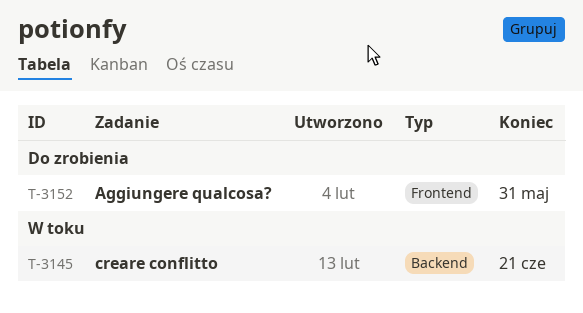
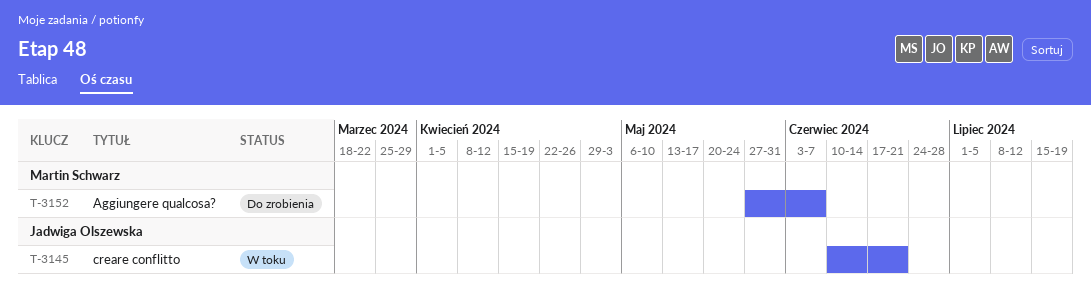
T-3152, due: May 31 -> Jun 7

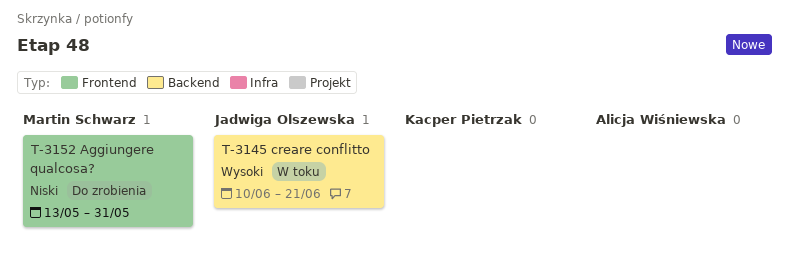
T-3152, start: May 27 -> May 13
T-3152, due: Jun 7 -> May 31

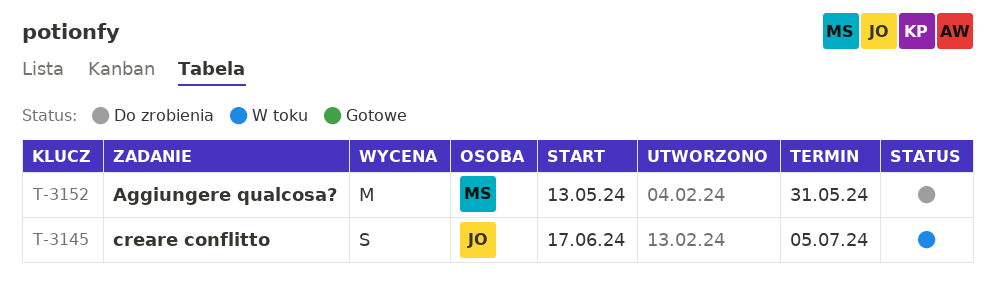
T-3145, start: Jun 10 -> Jun 17
T-3145, due: Jun 21 -> Jul 5

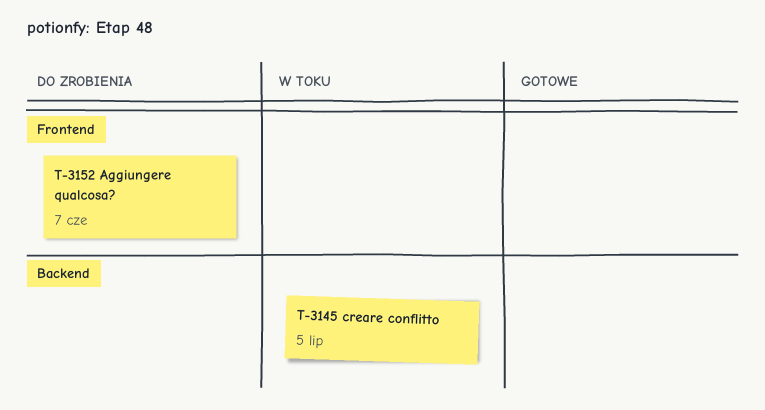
T-3152, due: May 31 -> Jun 7

